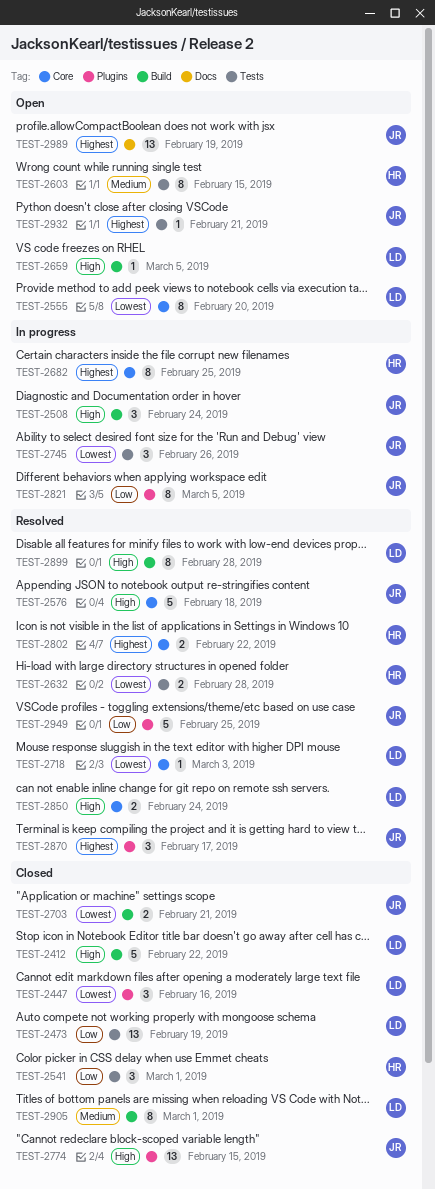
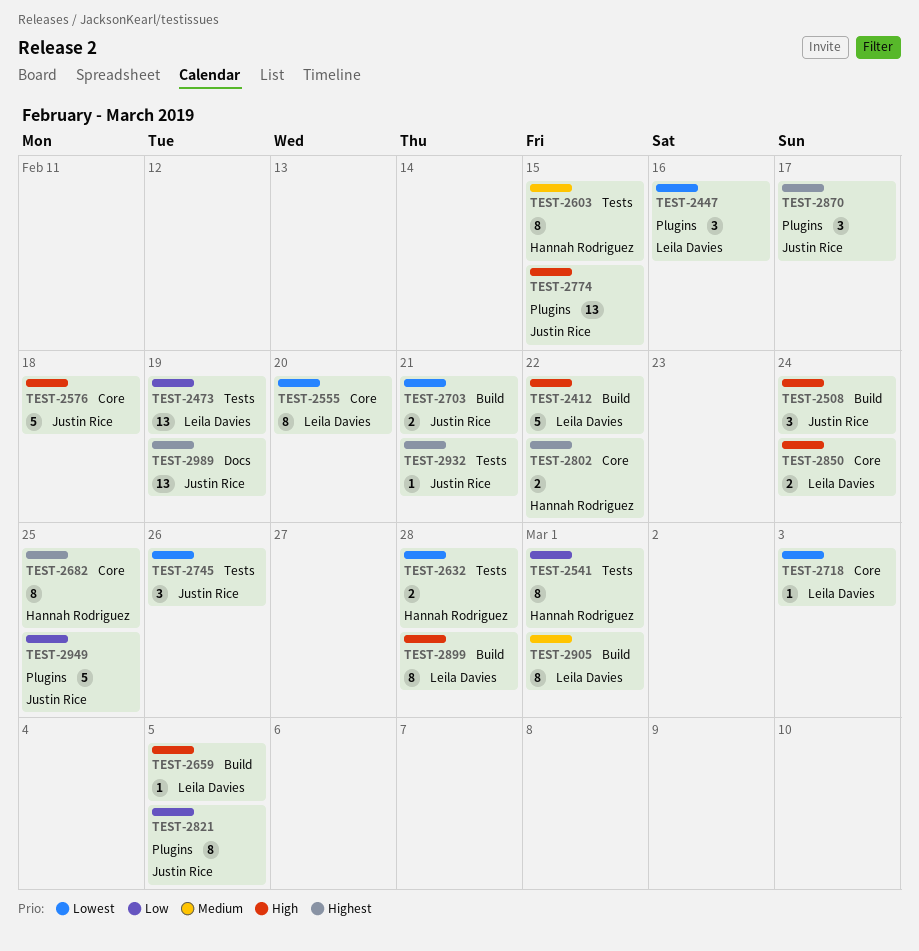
TEST-2541, estimate: 3 -> 8

